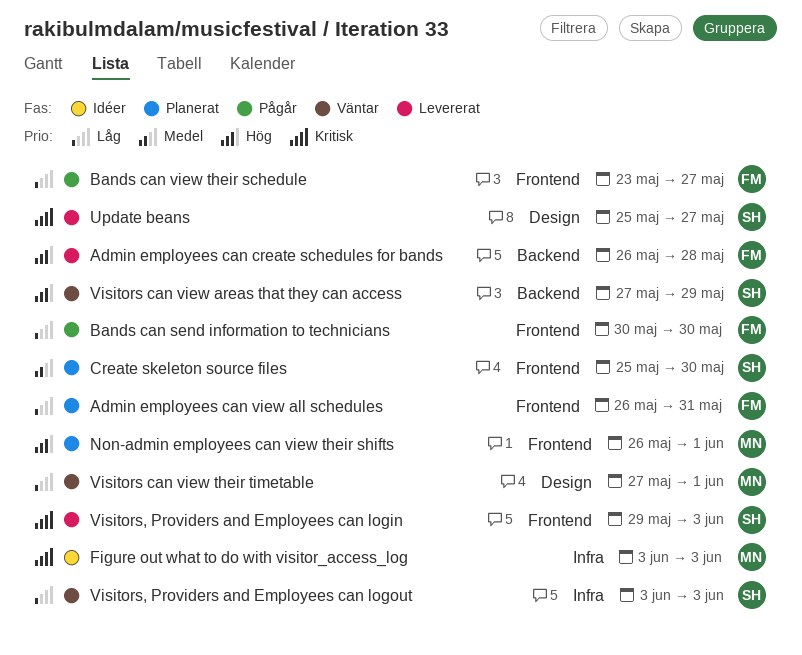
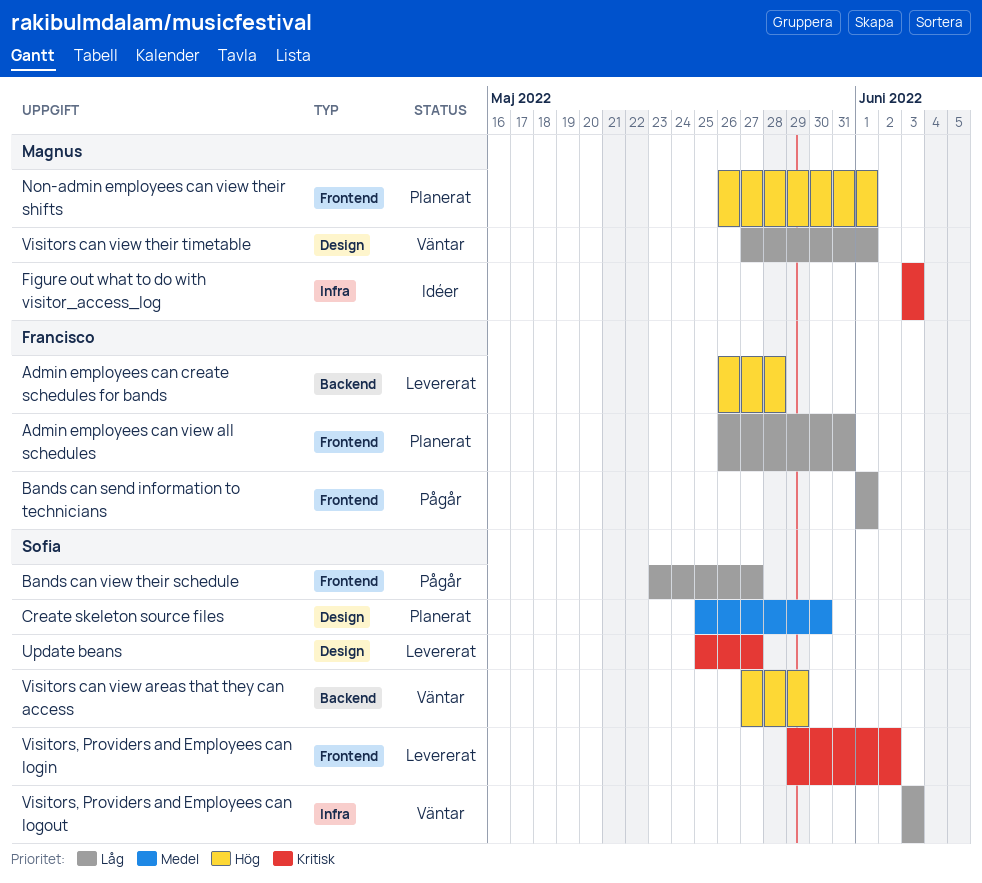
Bands can send information to technicians, start: May 30 -> Jun 1
Bands can send information to technicians, due: May 30 -> Jun 1
Bands can view their schedule, owner: Francisco -> Sofia
Create skeleton source files, label: Frontend -> Design
Visitors, Providers and Employees can login, due: Jun 3 -> Jun 2

